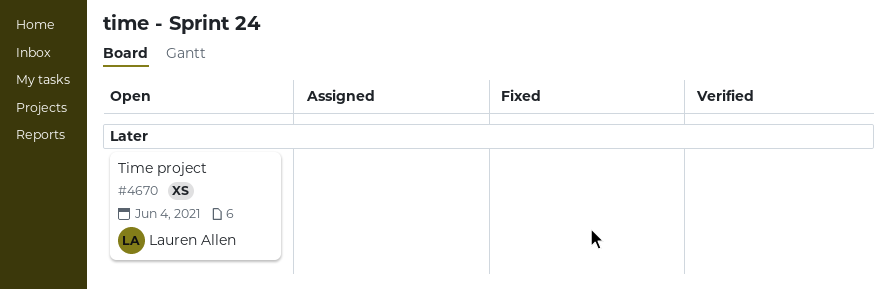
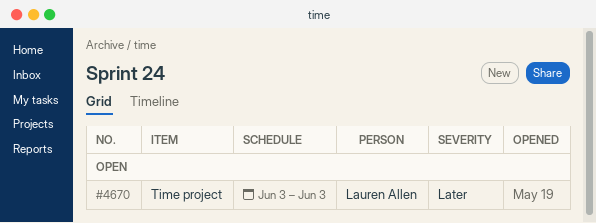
#4670, due: Jun 4 -> Jun 3

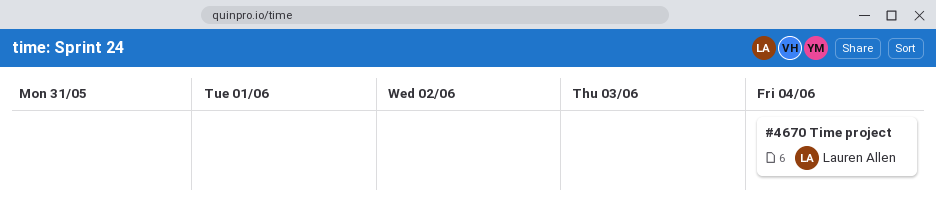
#4670, due: Jun 3 -> Jun 4

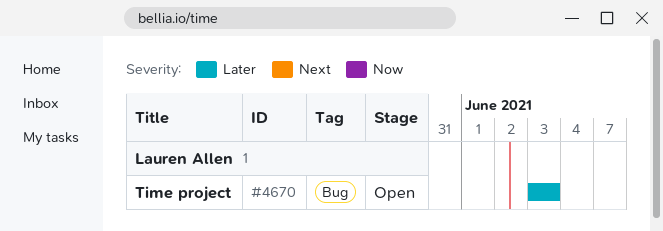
#4670, due: Jun 4 -> Jun 3

